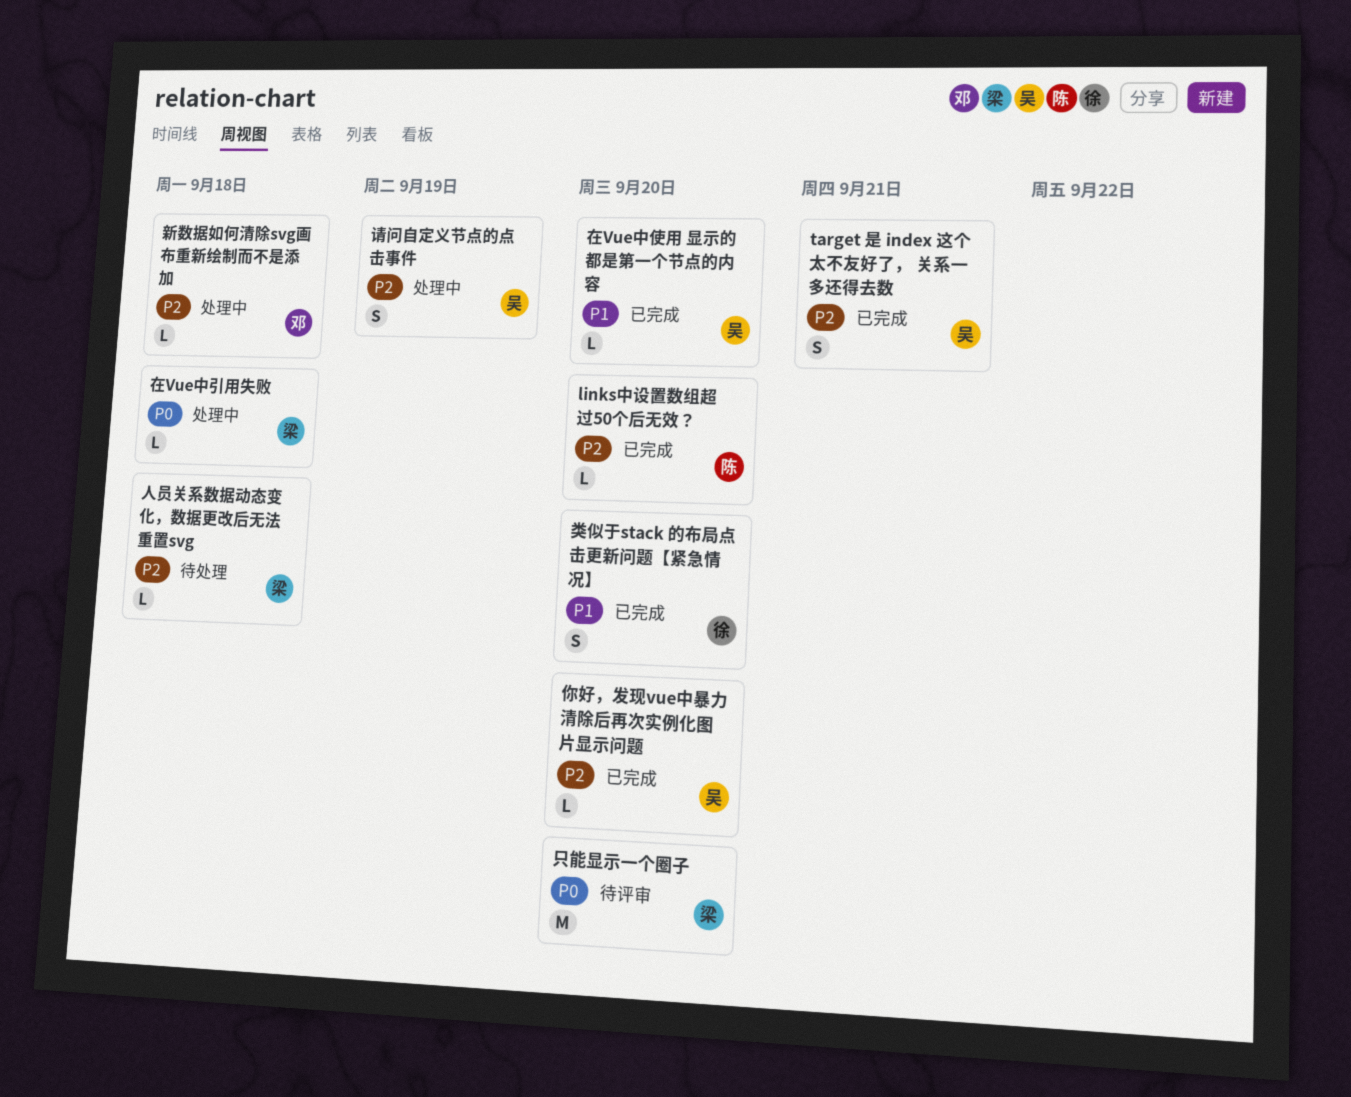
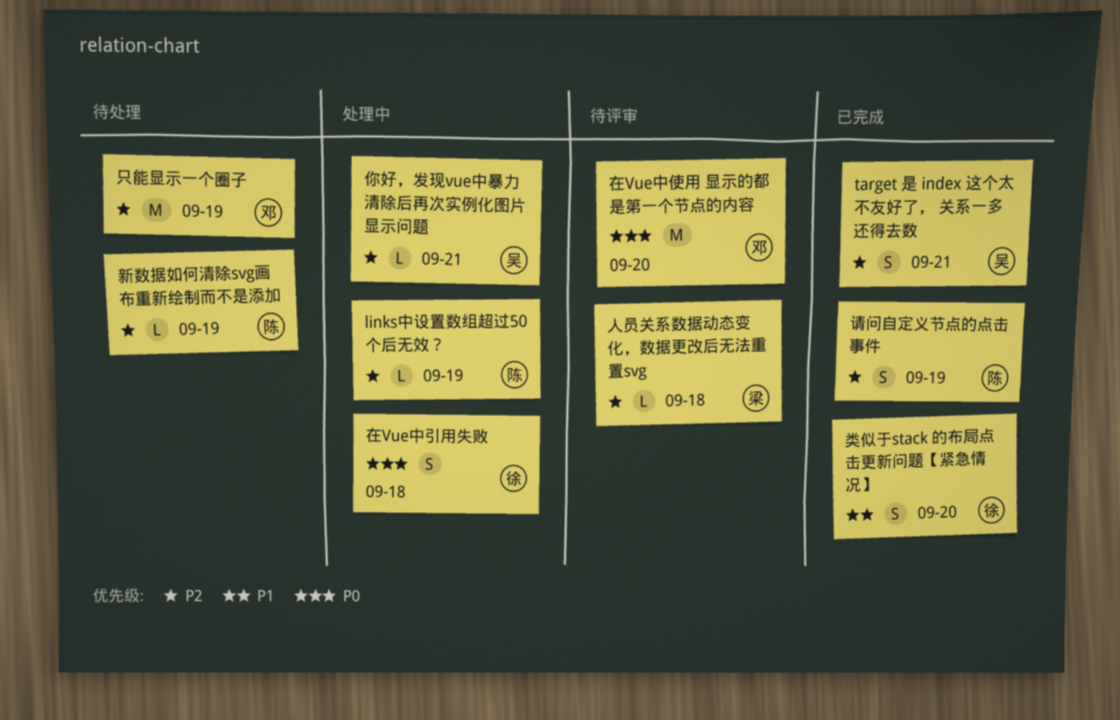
links中设置数组超过50个后无效？, status: 已完成 -> 处理中
links中设置数组超过50个后无效？, due: Sep 20 -> Sep 19
人员关系数据动态变化，数据更改后无法重置svg, status: 待处理 -> 待评审
你好，发现vue中暴力清除后再次实例化图片显示问题, status: 已完成 -> 处理中
你好，发现vue中暴力清除后再次实例化图片显示问题, due: Sep 20 -> Sep 21
只能显示一个圈子, status: 待评审 -> 待处理
只能显示一个圈子, owner: 梁 -> 邓
只能显示一个圈子, priority: P0 -> P2
只能显示一个圈子, due: Sep 20 -> Sep 19
在Vue中使用 显示的都是第一个节点的内容, status: 已完成 -> 待评审
在Vue中使用 显示的都是第一个节点的内容, owner: 吴 -> 邓
在Vue中使用 显示的都是第一个节点的内容, priority: P1 -> P0
在Vue中使用 显示的都是第一个节点的内容, estimate: L -> M
在Vue中引用失败, owner: 梁 -> 徐
在Vue中引用失败, estimate: L -> S
新数据如何清除svg画布重新绘制而不是添加, status: 处理中 -> 待处理
新数据如何清除svg画布重新绘制而不是添加, owner: 邓 -> 陈
新数据如何清除svg画布重新绘制而不是添加, due: Sep 18 -> Sep 19
请问自定义节点的点击事件, status: 处理中 -> 已完成
请问自定义节点的点击事件, owner: 吴 -> 陈

